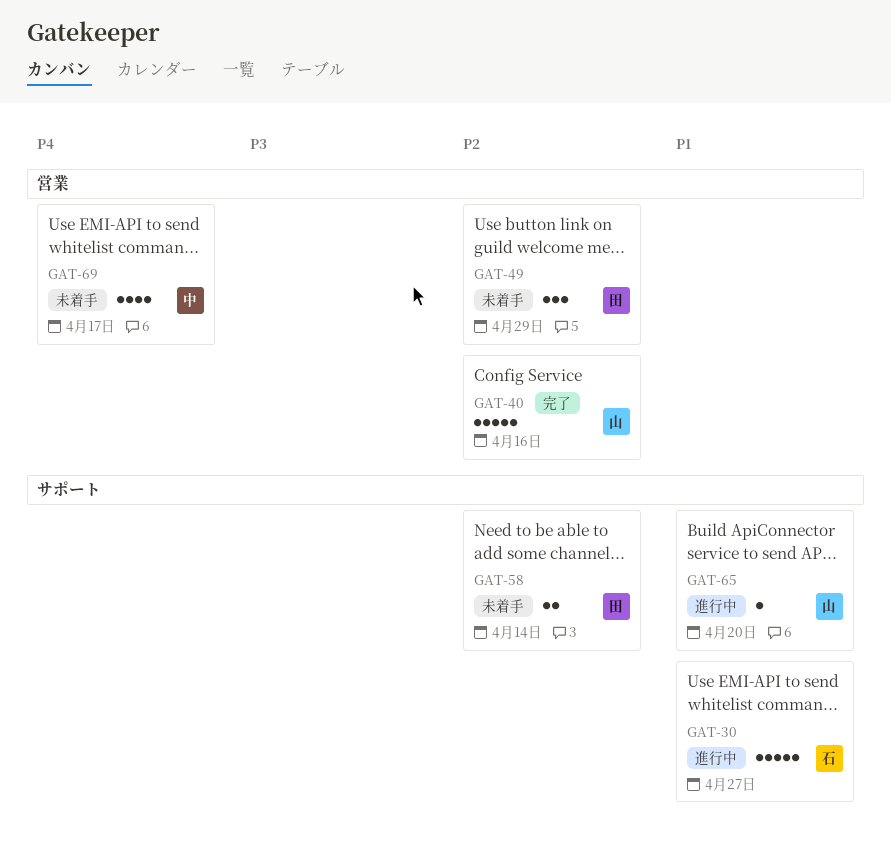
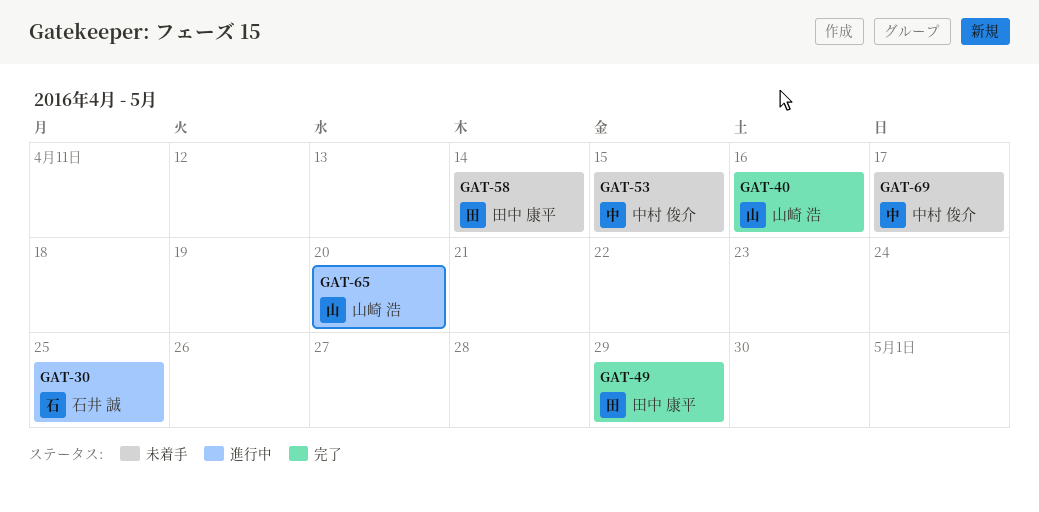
GAT-30, due: Apr 27 -> Apr 25
GAT-49, status: 未着手 -> 完了
GAT-53: none -> present

